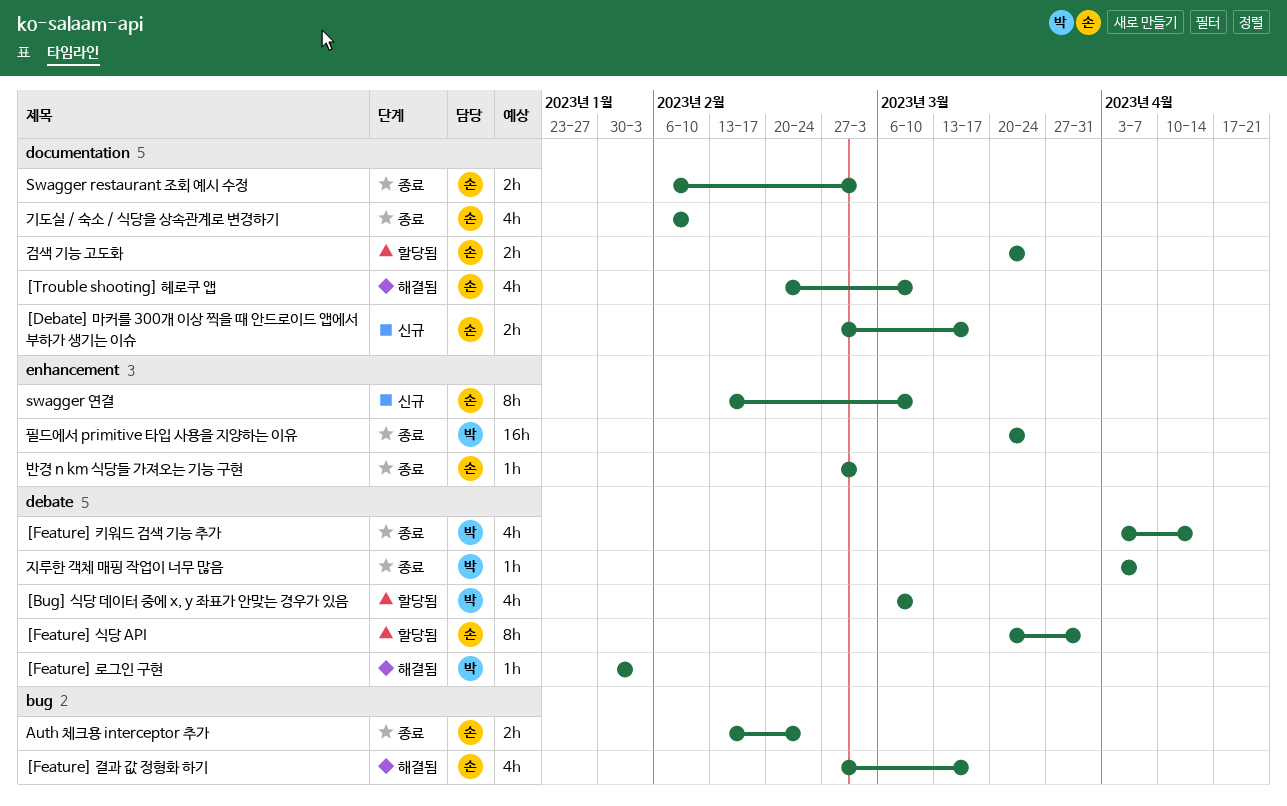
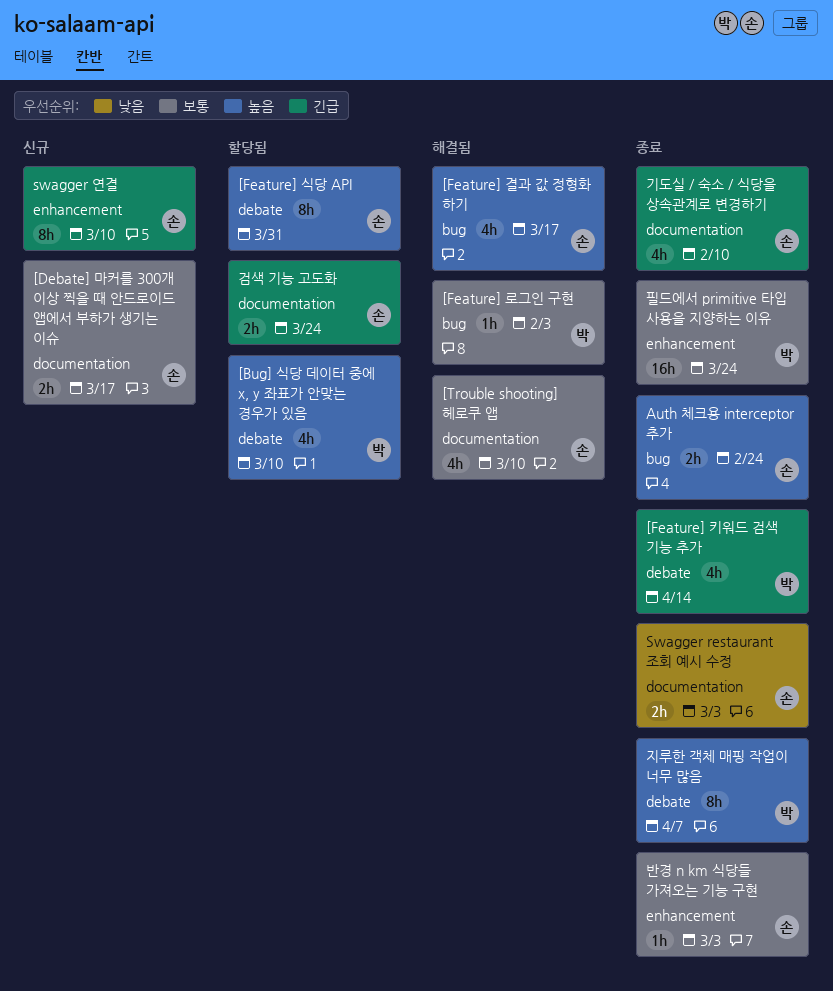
[Feature] 로그인 구현, label: debate -> bug
지루한 객체 매핑 작업이 너무 많음, estimate: 1h -> 8h

